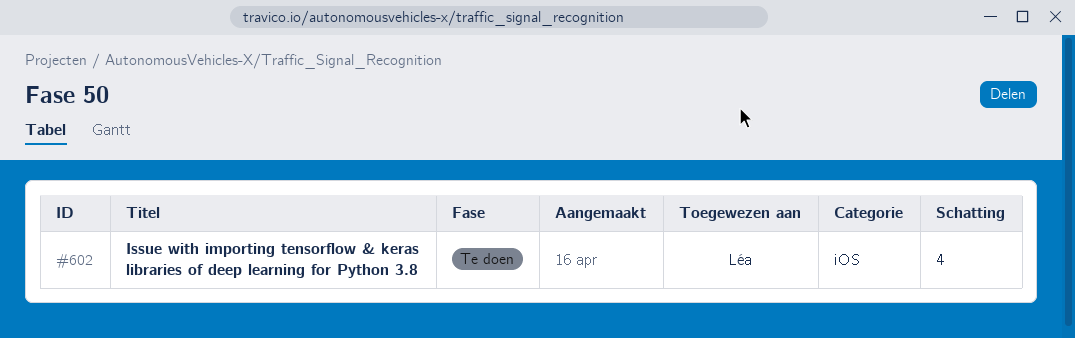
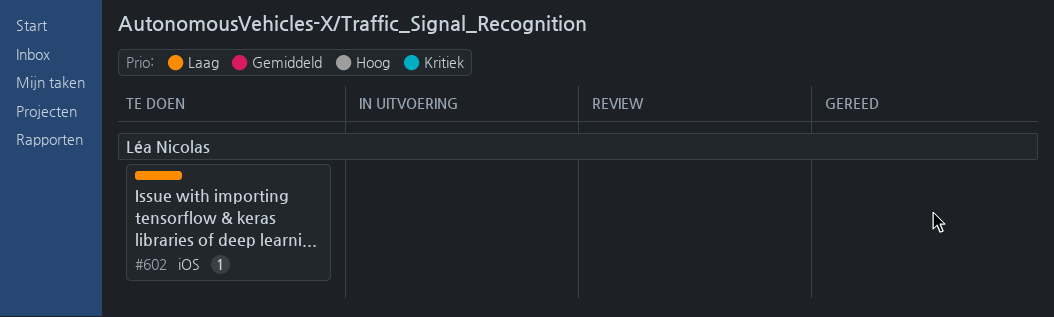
#602, estimate: 4 -> 1

